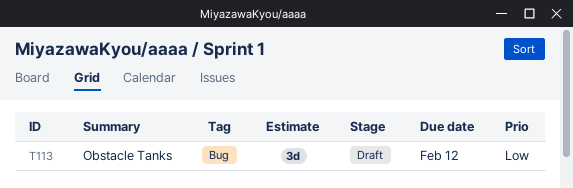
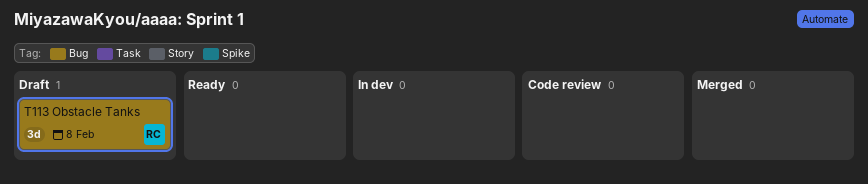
T113, due: Feb 12 -> Feb 8

